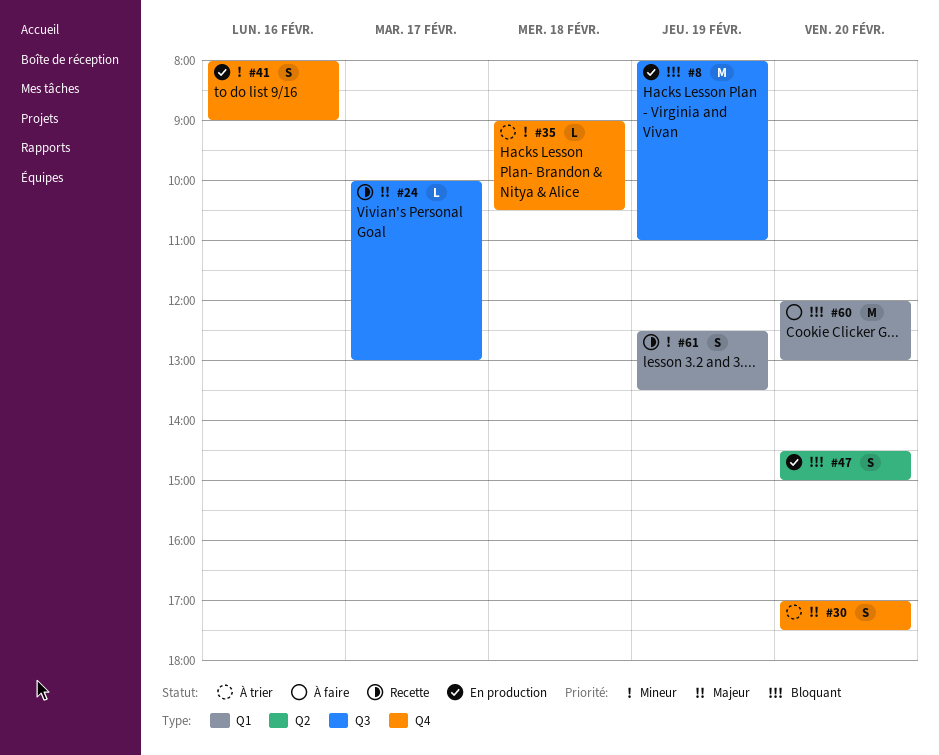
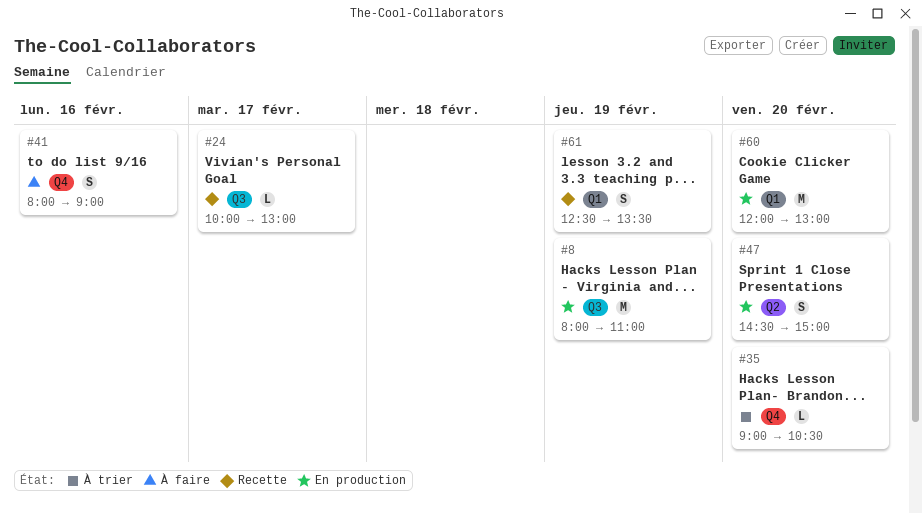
#30: present -> none
#35, day: Feb 18 -> Feb 20
#41, status: En production -> À faire
#60, status: À faire -> En production

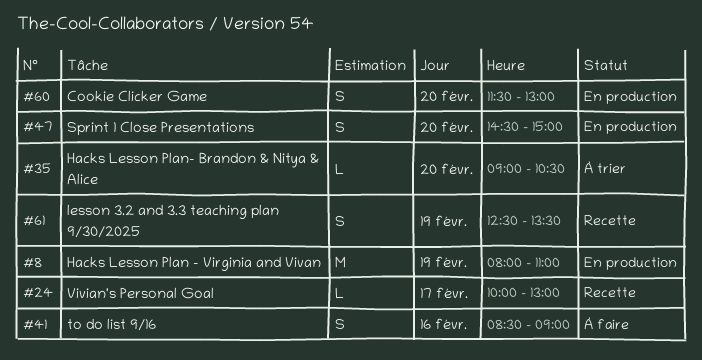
#41, begins: 08:00 -> 08:30
#60, estimate: M -> S
#60, begins: 12:00 -> 11:30

